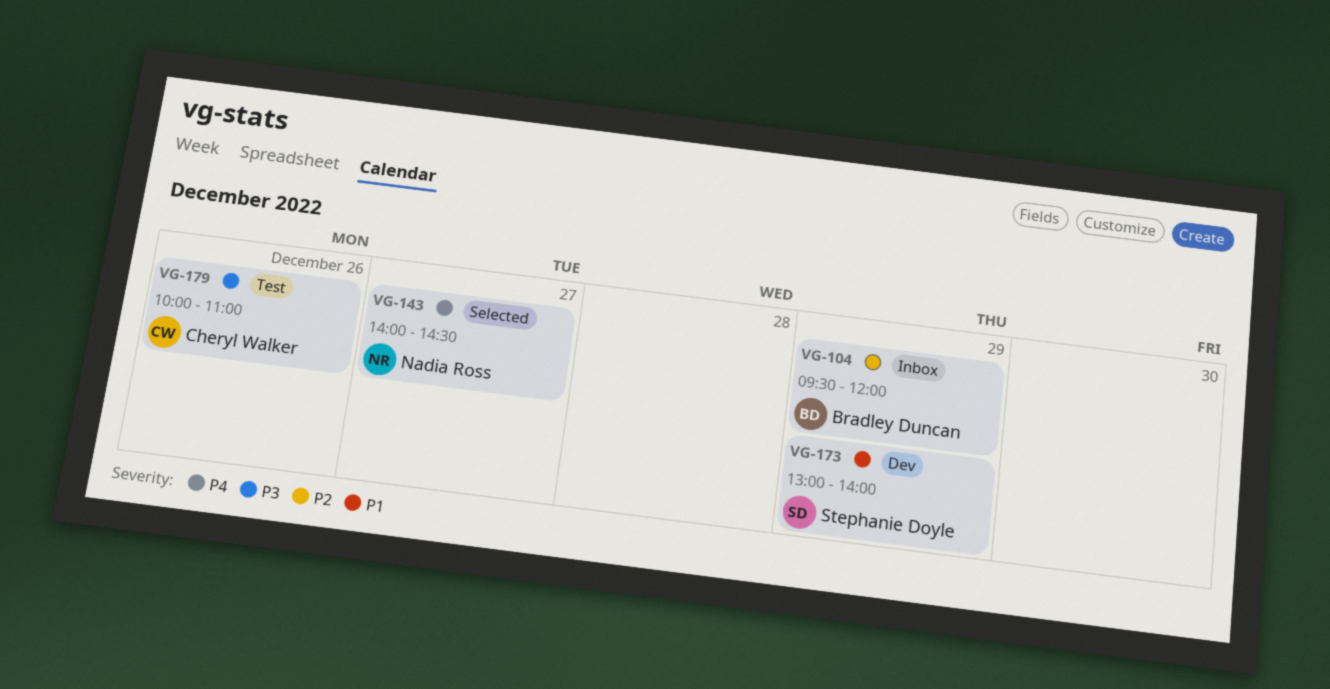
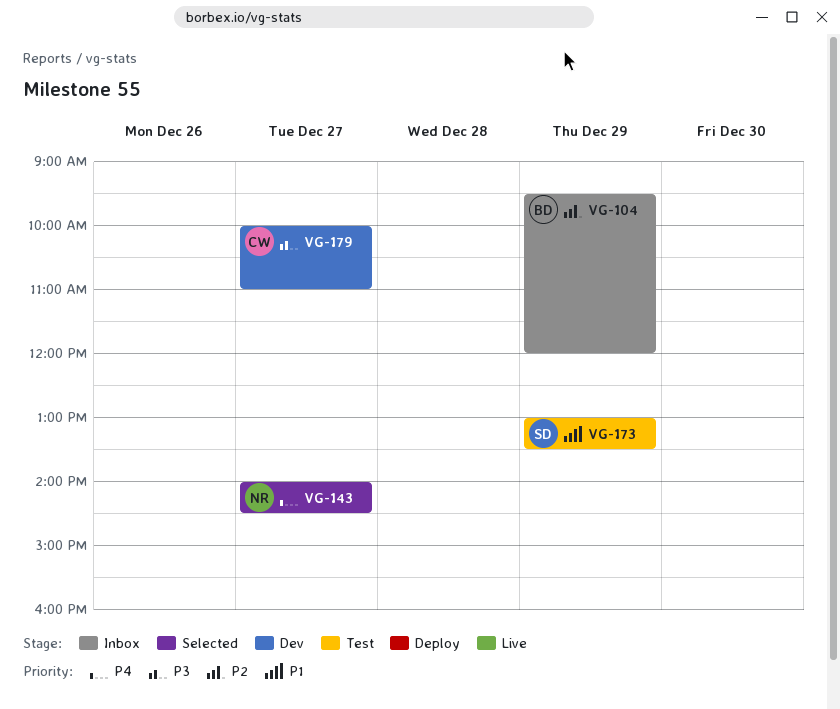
VG-173, status: Dev -> Test
VG-173, ends: 14:00 -> 13:30
VG-179, status: Test -> Dev
VG-179, day: Dec 26 -> Dec 27

